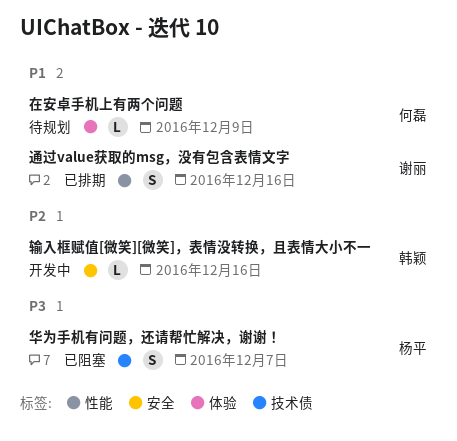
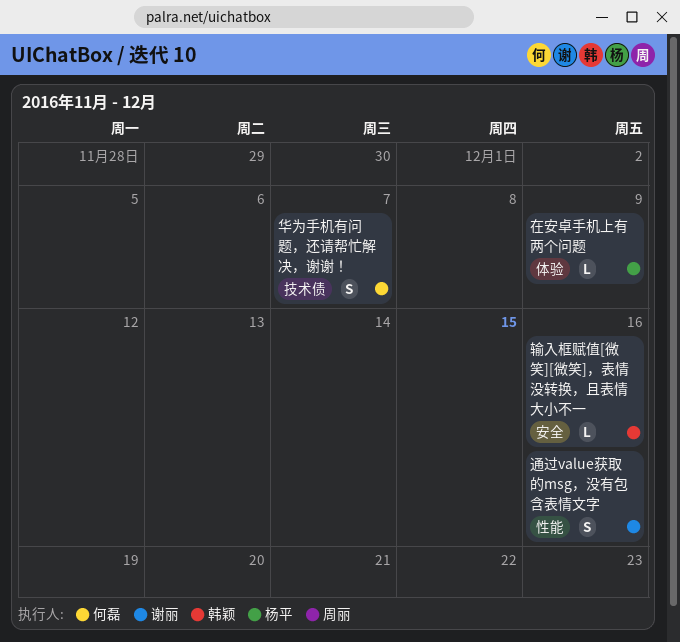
华为手机有问题，还请帮忙解决，谢谢！, owner: 杨平 -> 何磊
在安卓手机上有两个问题, owner: 何磊 -> 杨平

